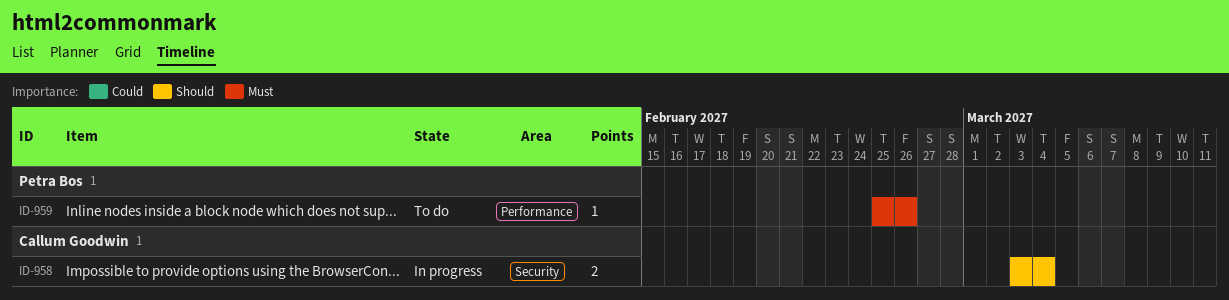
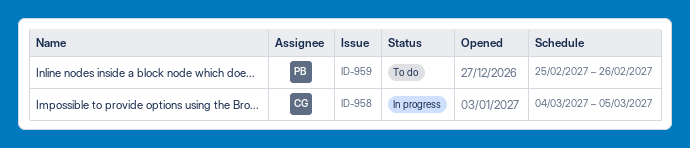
ID-958, start: Mar 3 -> Mar 4
ID-958, due: Mar 4 -> Mar 5

